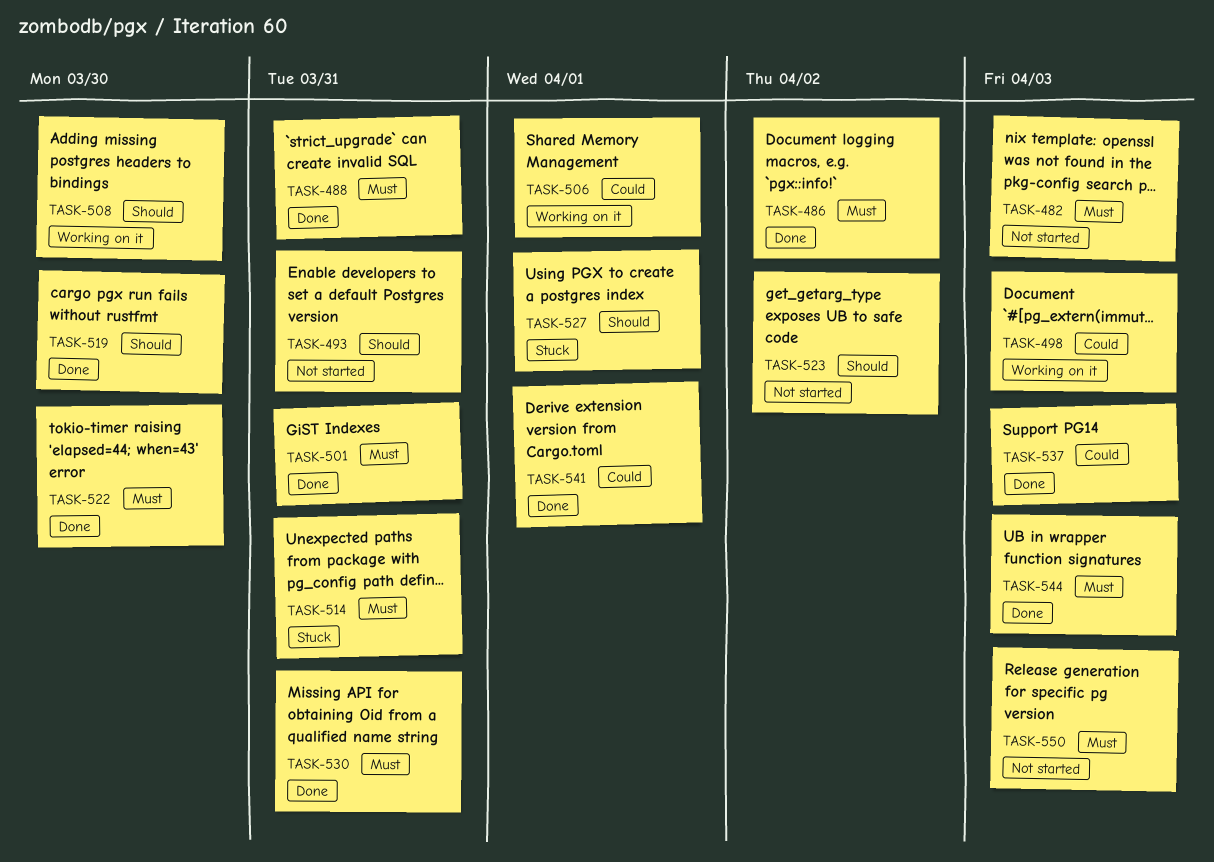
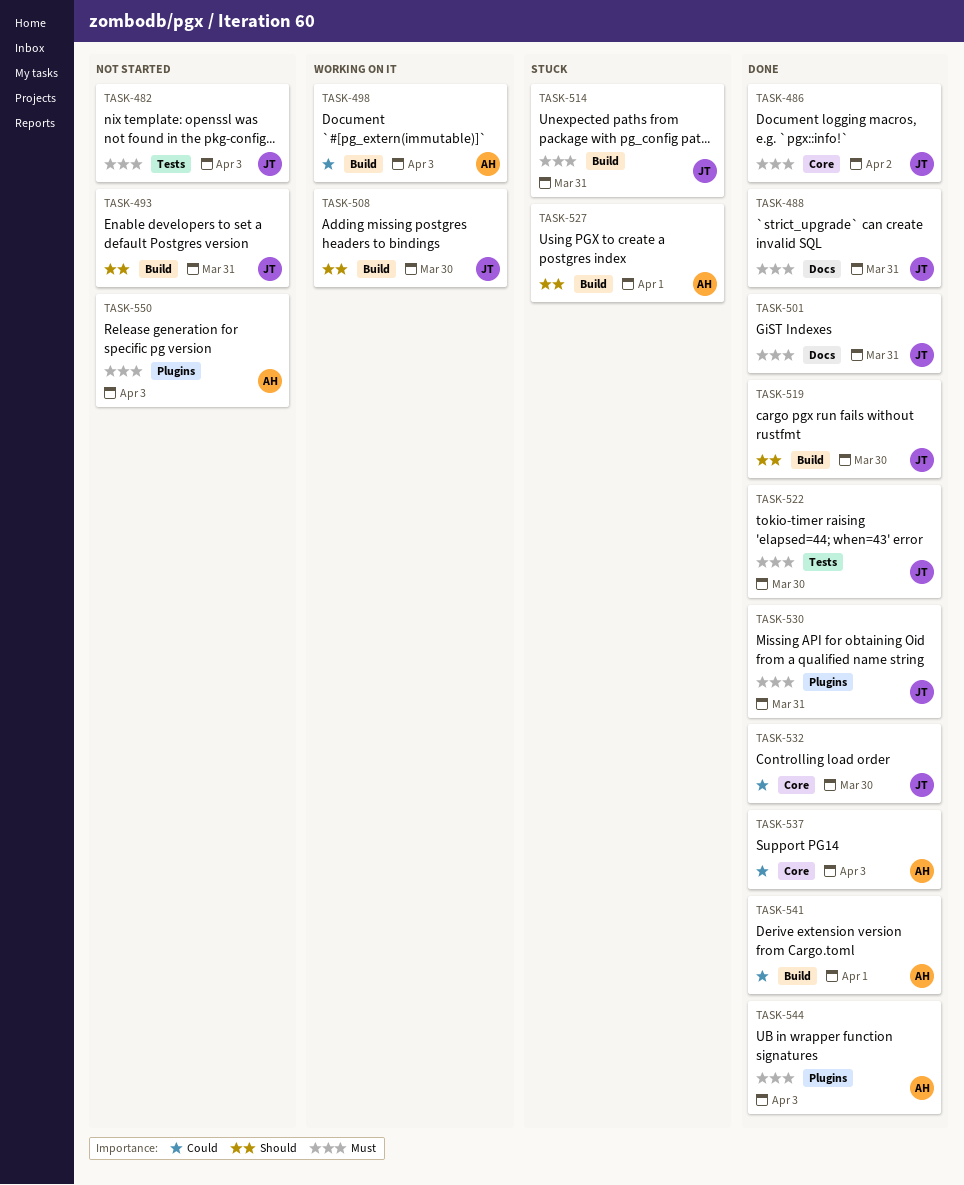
TASK-506: present -> none
TASK-523: present -> none
TASK-532: none -> present

